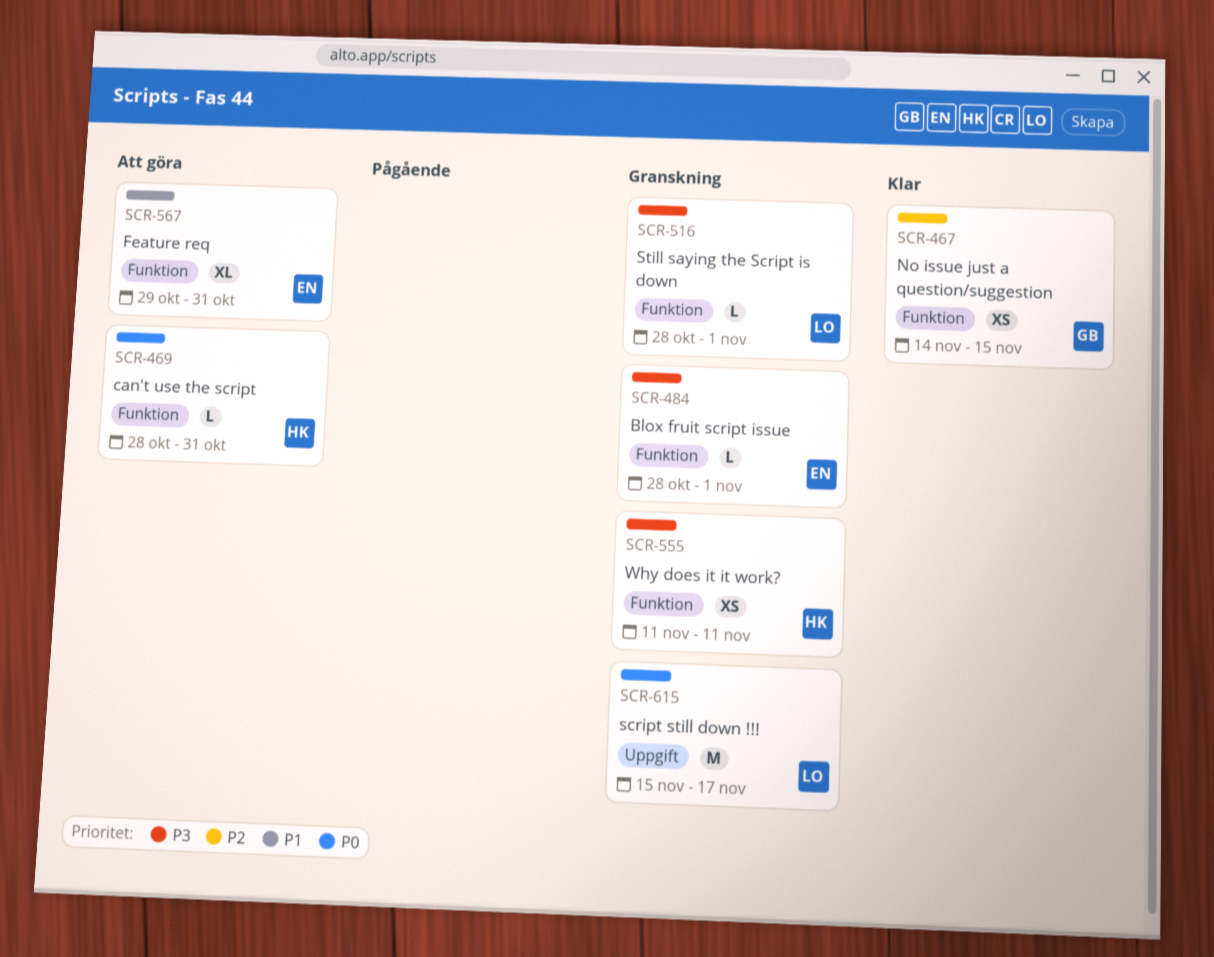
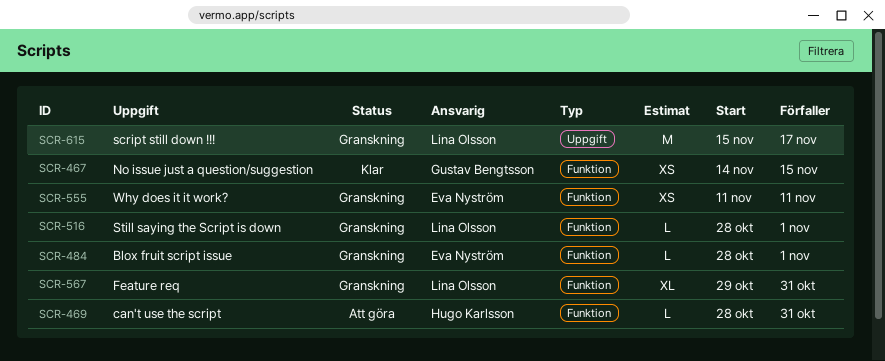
SCR-555, owner: Hugo Karlsson -> Eva Nyström
SCR-567, status: Att göra -> Granskning
SCR-567, owner: Eva Nyström -> Lina Olsson

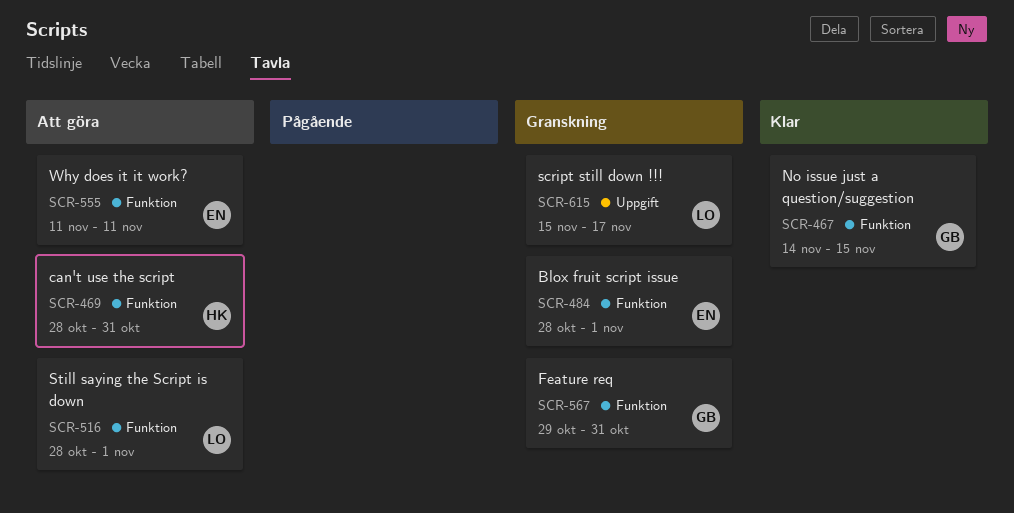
SCR-516, status: Granskning -> Att göra
SCR-555, status: Granskning -> Att göra
SCR-567, owner: Lina Olsson -> Gustav Bengtsson

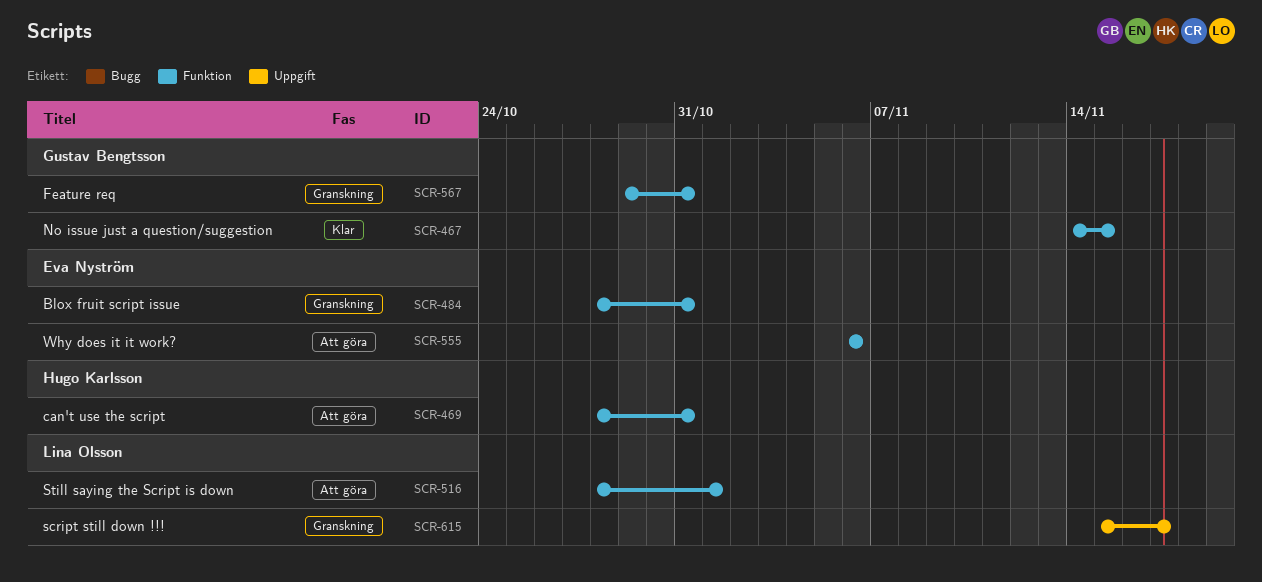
SCR-484, due: Nov 1 -> Oct 31
SCR-555, start: Nov 11 -> Nov 6
SCR-555, due: Nov 11 -> Nov 6

